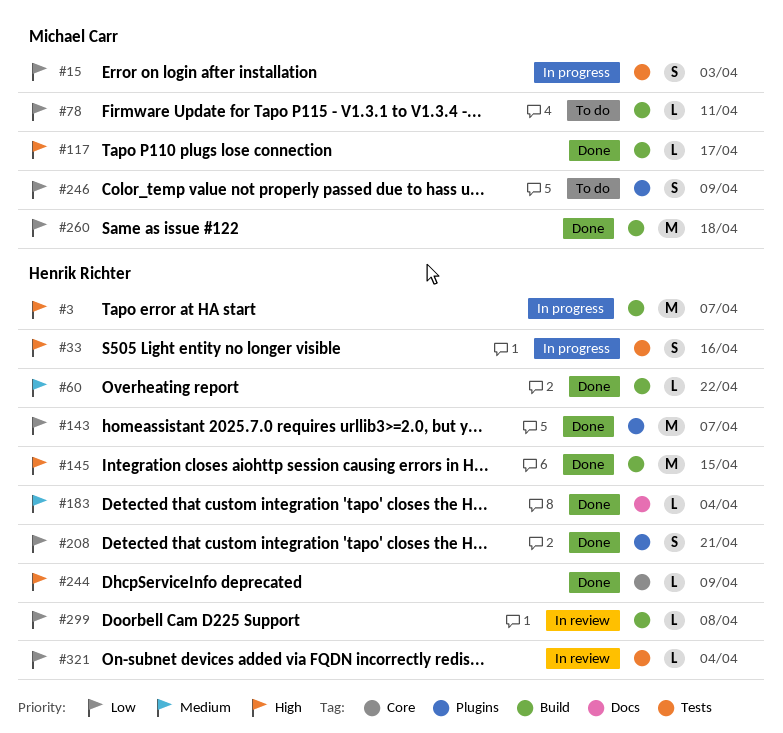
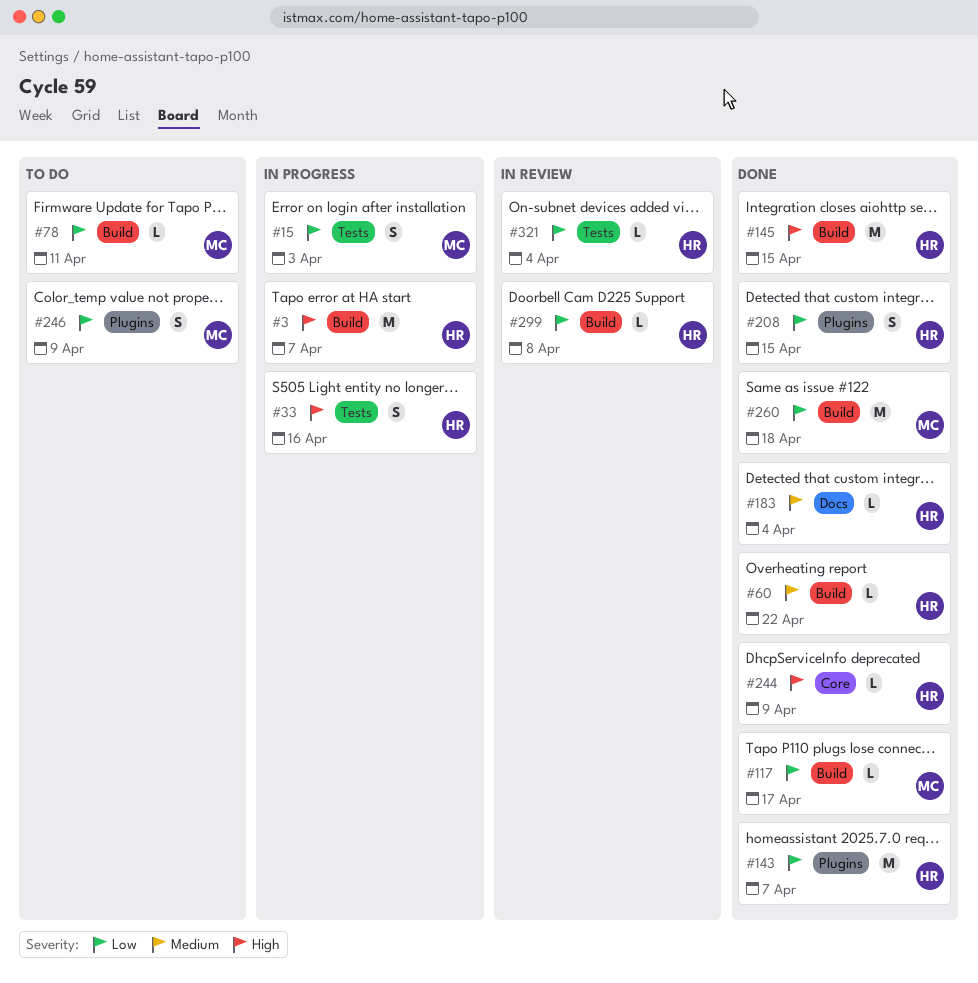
#117, priority: High -> Low
#208, due: Apr 21 -> Apr 15

